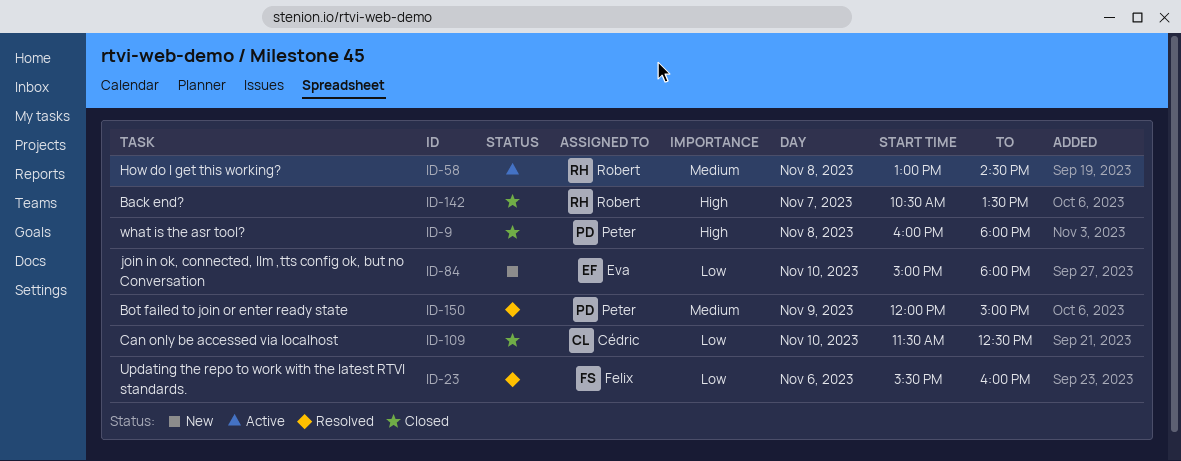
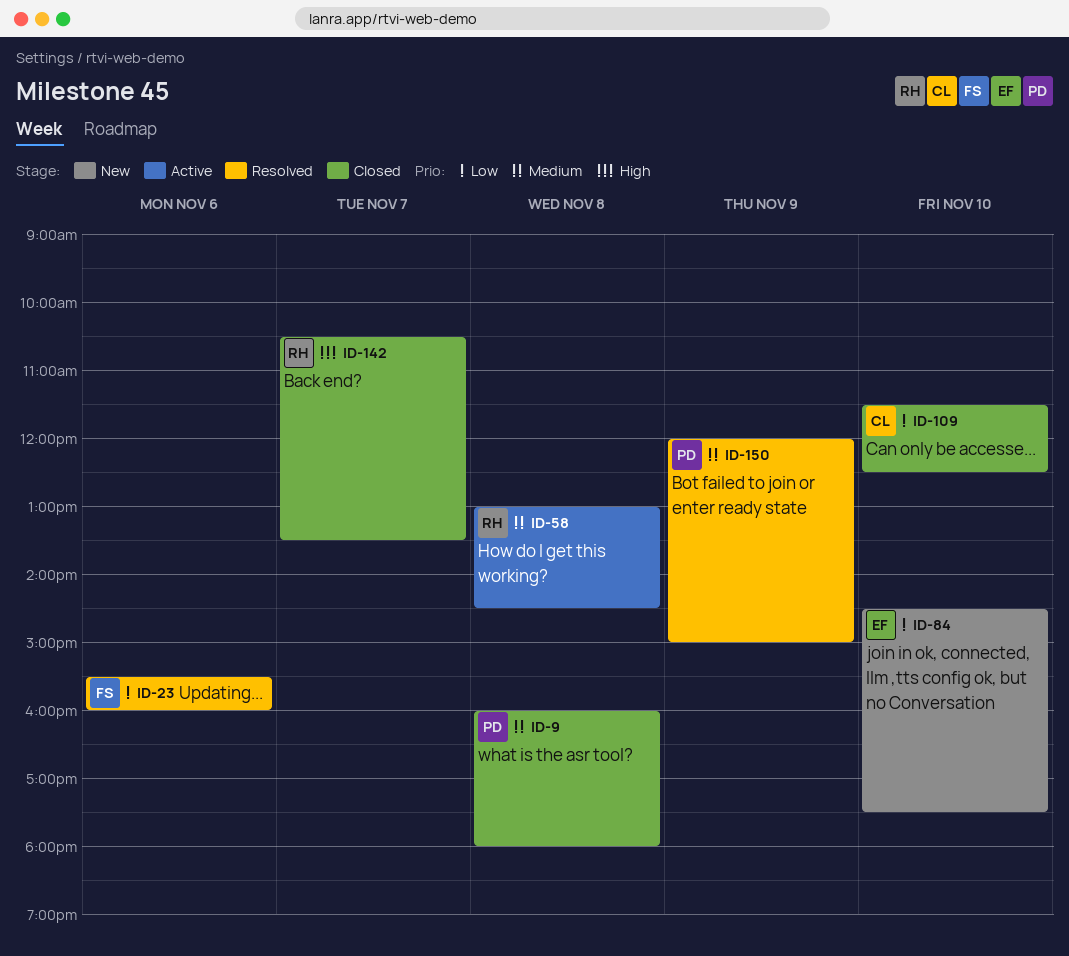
ID-9, priority: High -> Medium
ID-84, begins: 15:00 -> 14:30
ID-84, ends: 18:00 -> 17:30

